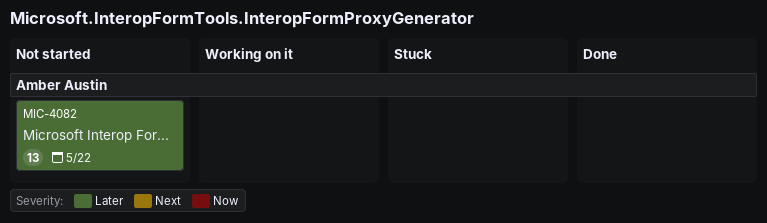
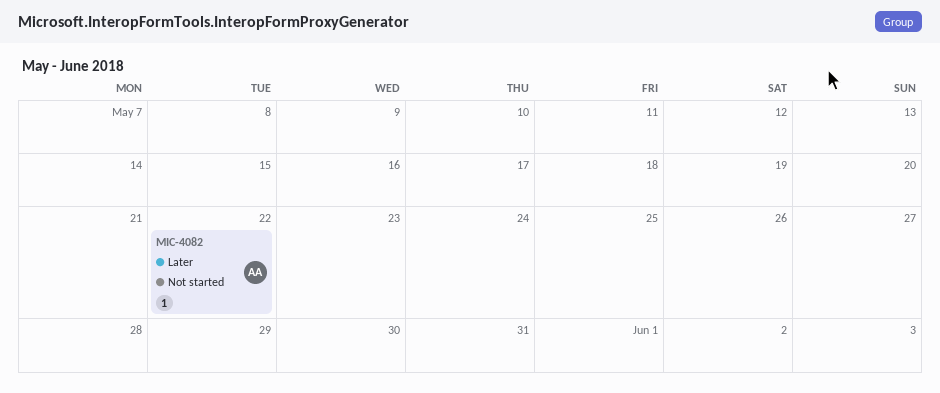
MIC-4082, estimate: 13 -> 1

